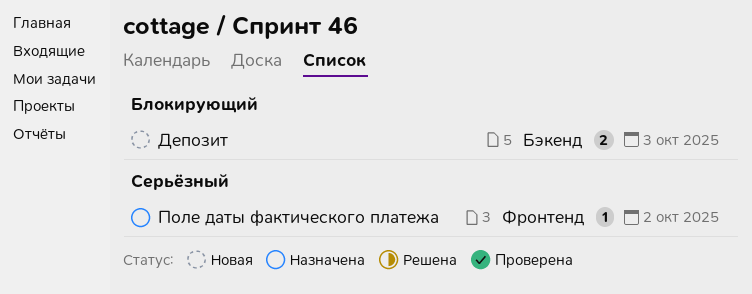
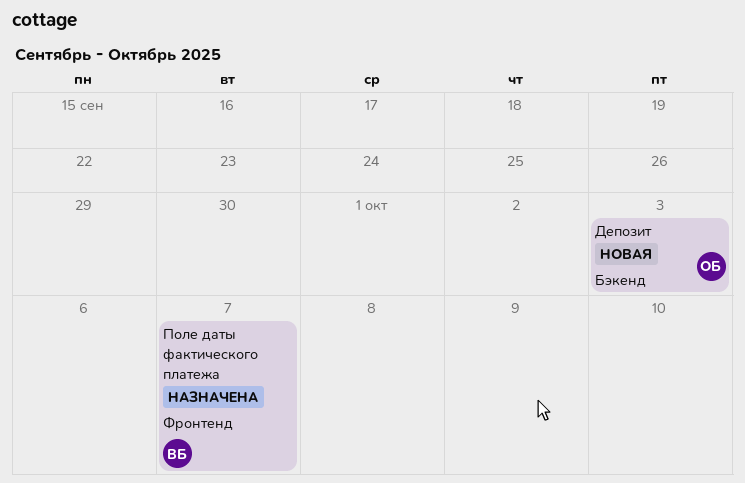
Поле даты фактического платежа, due: Oct 2 -> Oct 7

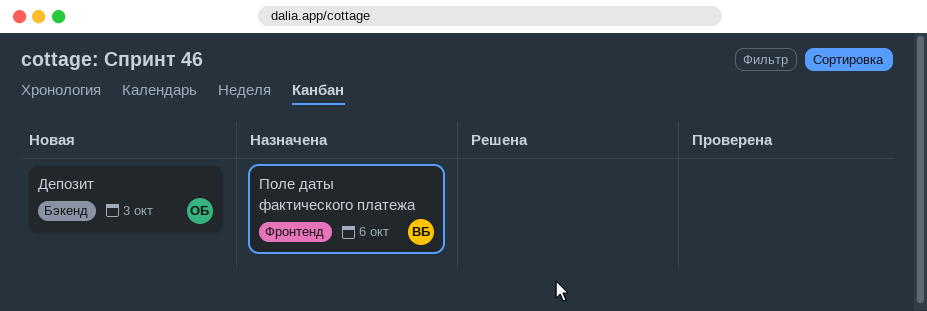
Поле даты фактического платежа, due: Oct 7 -> Oct 6

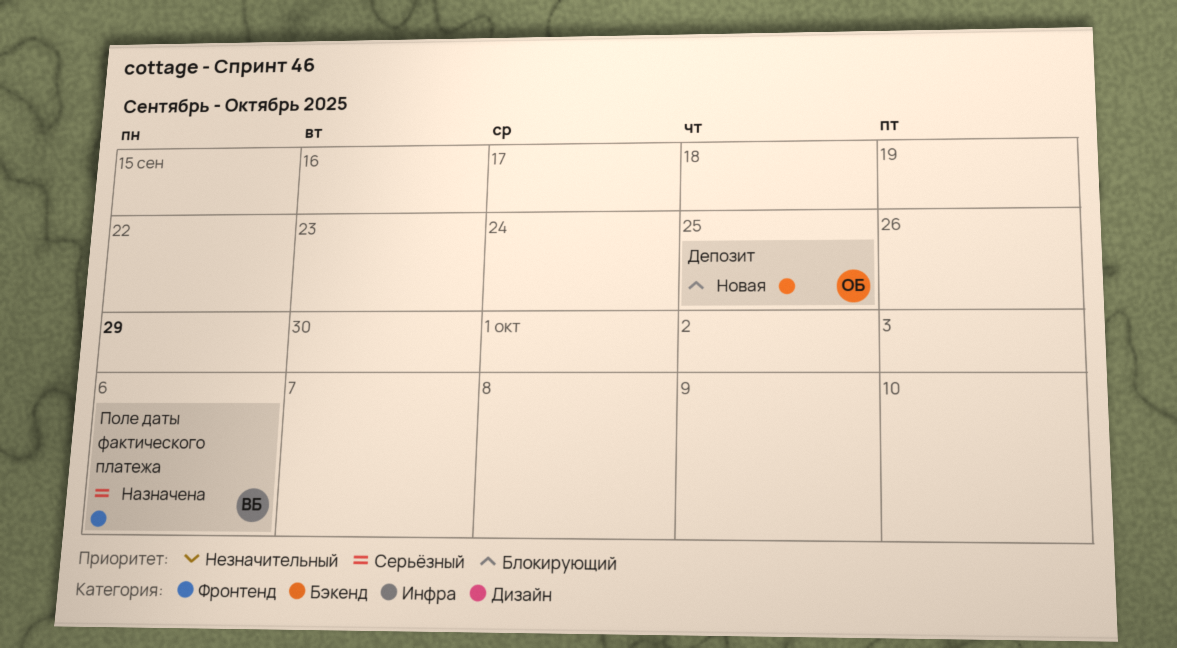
Депозит, due: Oct 3 -> Sep 25

